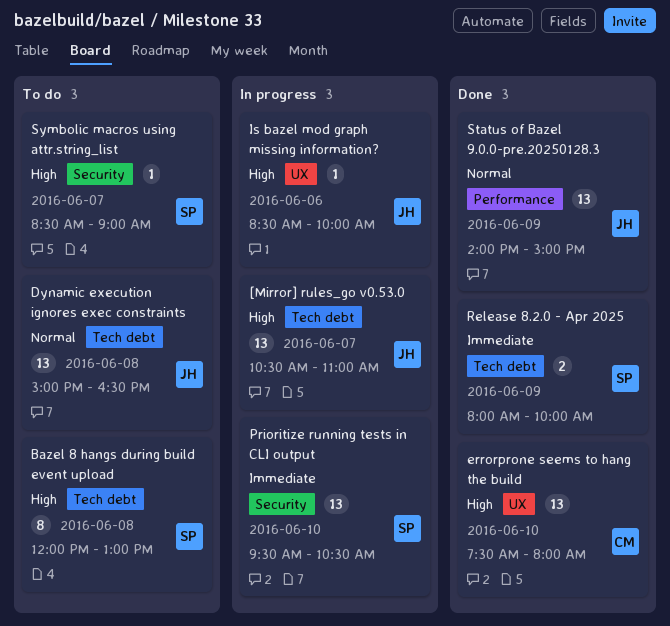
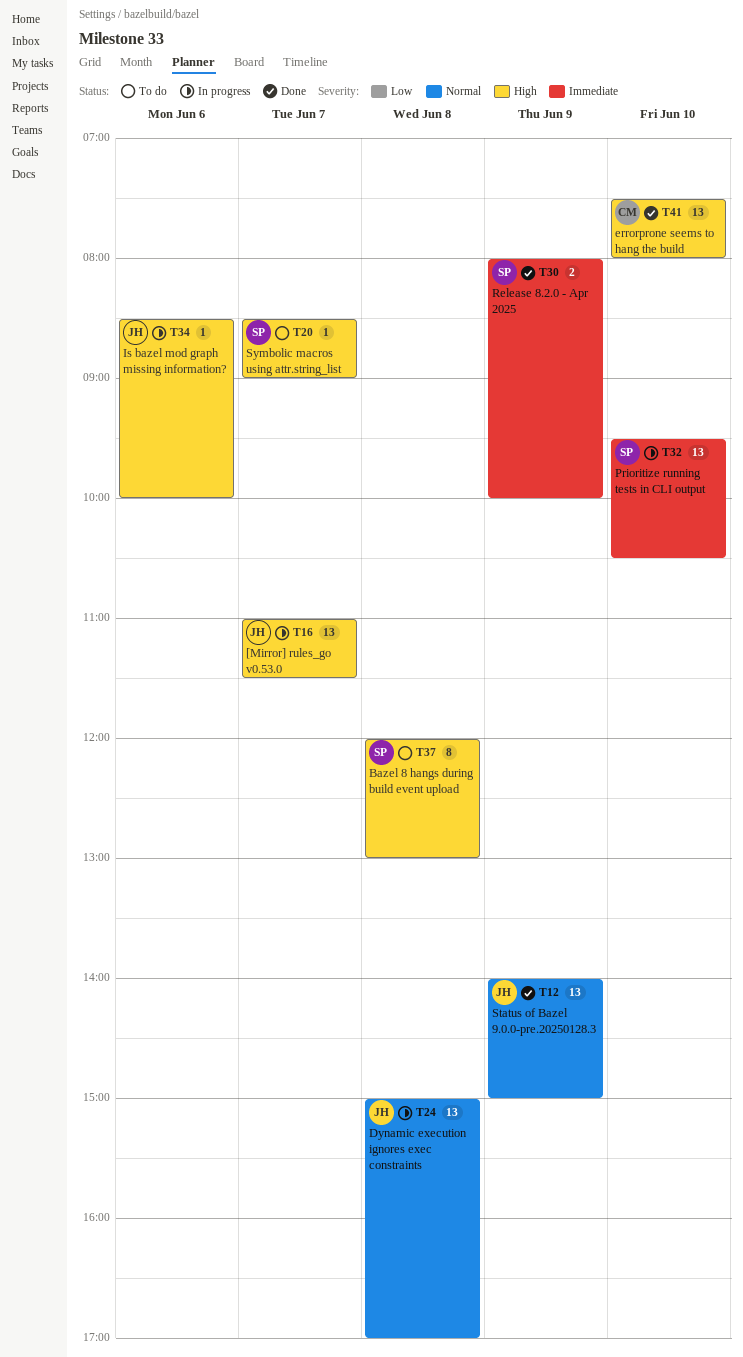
[Mirror] rules_go v0.53.0, begins: 10:30 -> 11:00
[Mirror] rules_go v0.53.0, ends: 11:00 -> 11:30
Dynamic execution ignores exec constraints, status: To do -> In progress
Dynamic execution ignores exec constraints, ends: 16:30 -> 17:00

